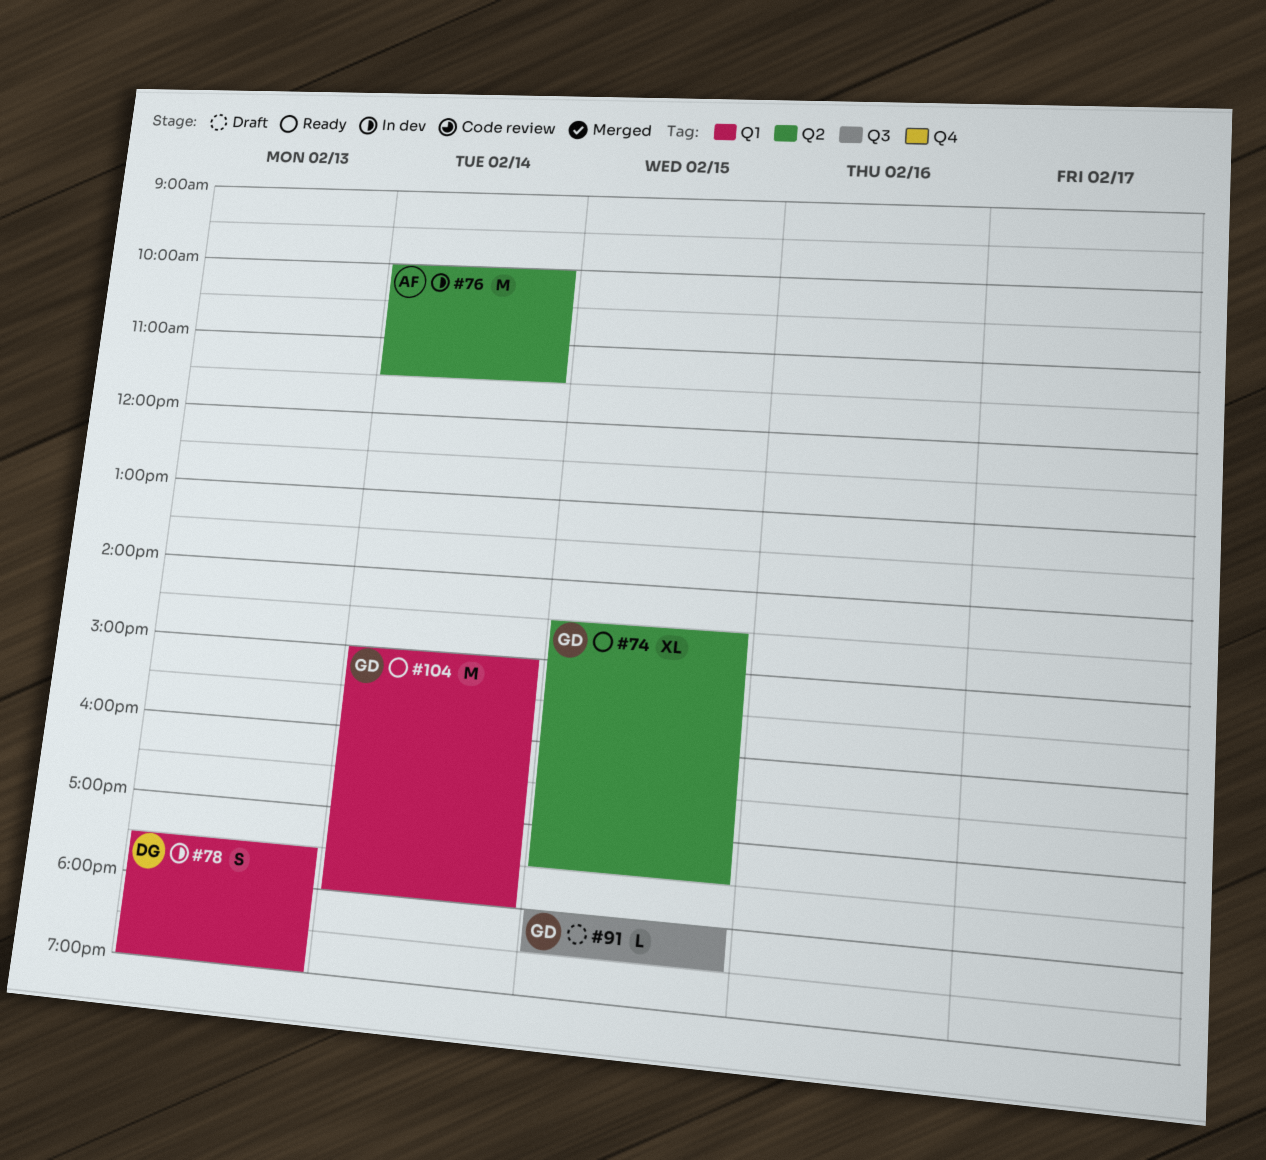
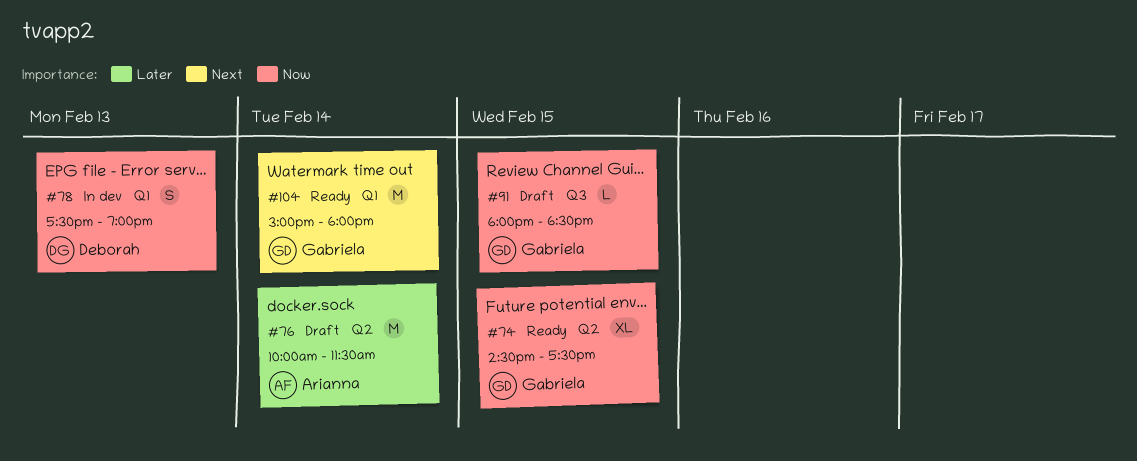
#76, status: In dev -> Draft

